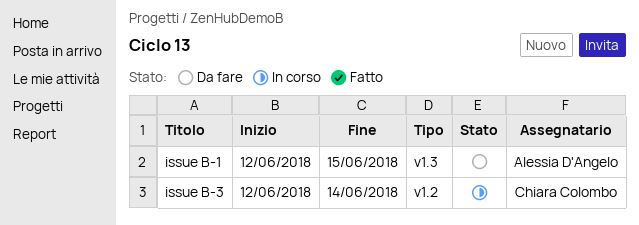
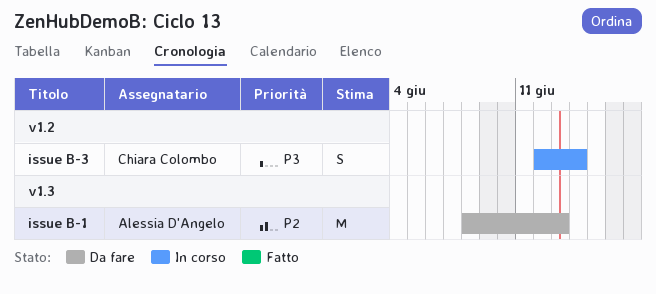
issue B-1, start: Jun 12 -> Jun 8
issue B-1, due: Jun 15 -> Jun 13

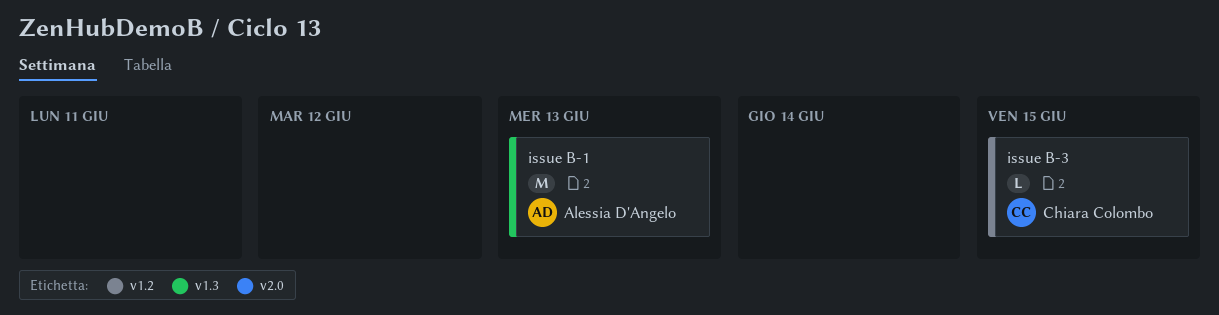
issue B-3, estimate: S -> L
issue B-3, due: Jun 14 -> Jun 15

